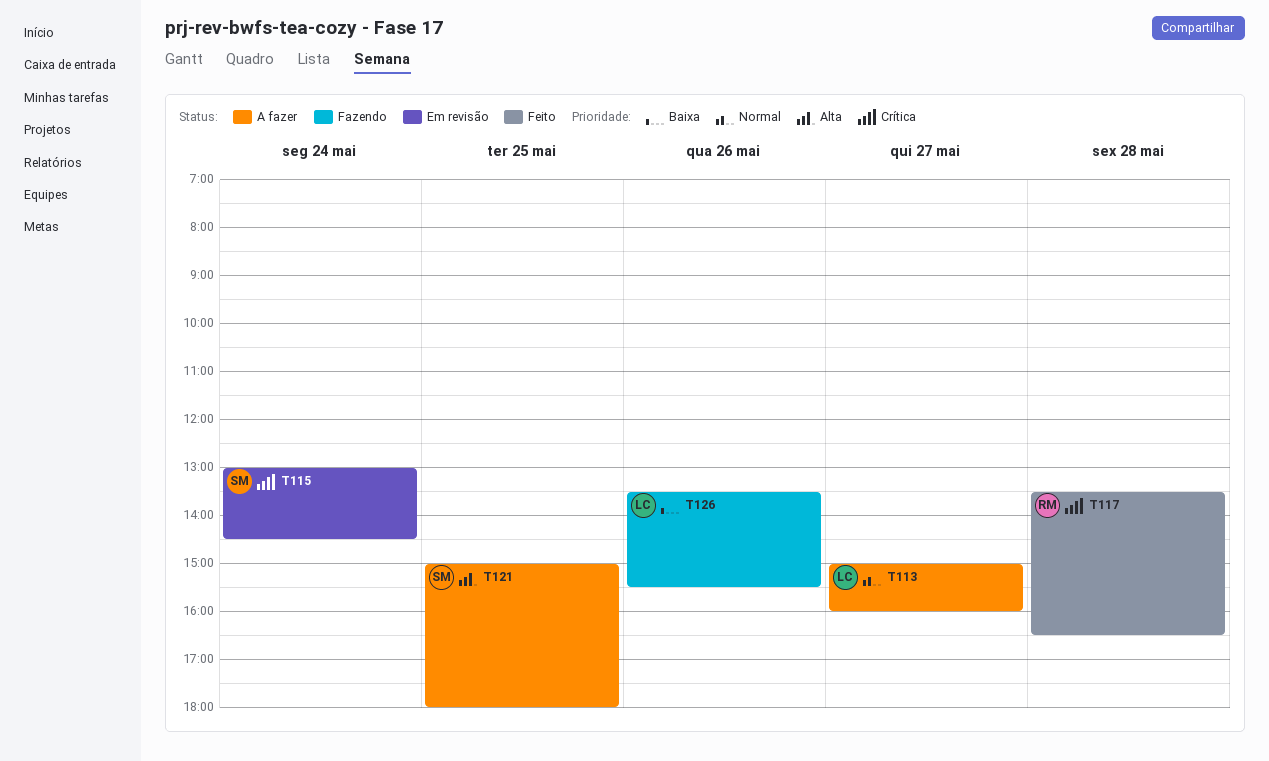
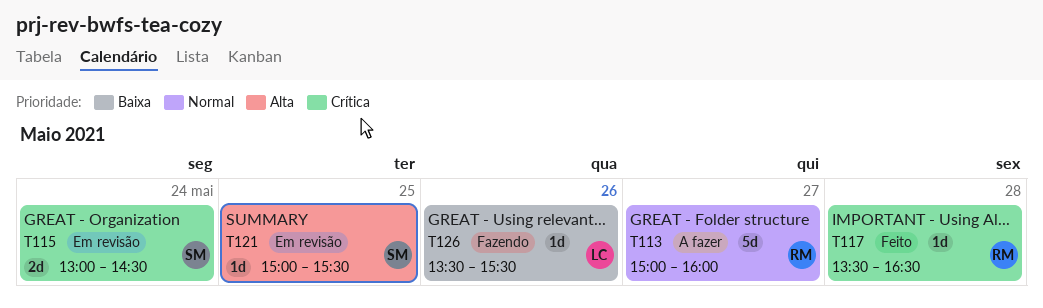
T113, owner: LC -> RM
T121, status: A fazer -> Em revisão
T121, ends: 18:00 -> 15:30

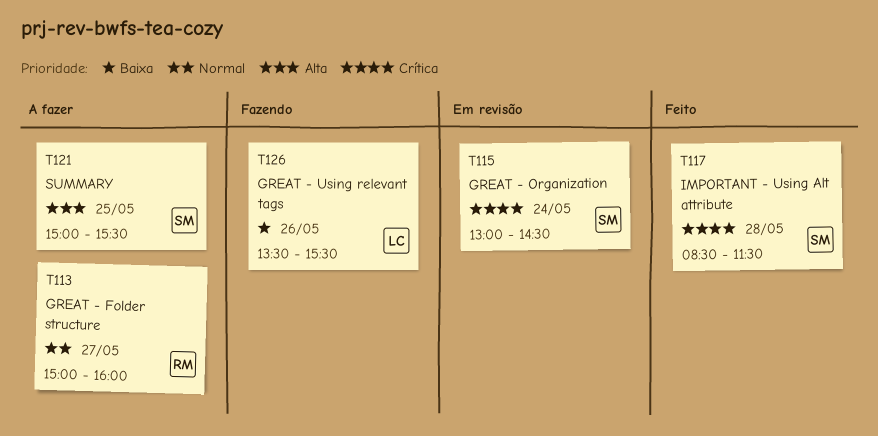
T117, owner: RM -> SM
T117, begins: 13:30 -> 08:30
T117, ends: 16:30 -> 11:30
T121, status: Em revisão -> A fazer

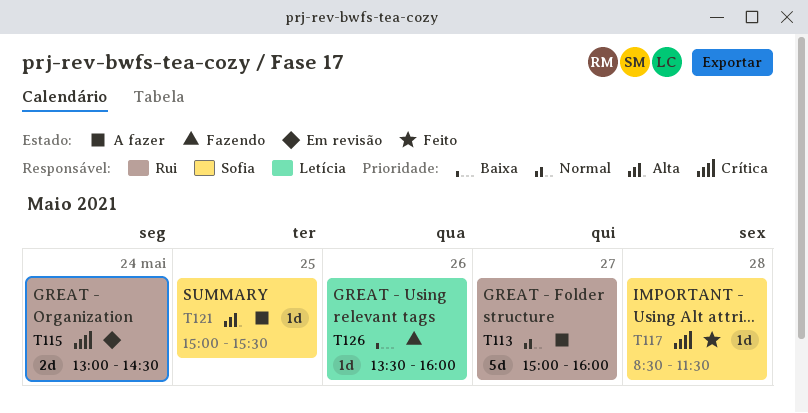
T115, owner: Sofia -> Rui
T126, ends: 15:30 -> 16:00

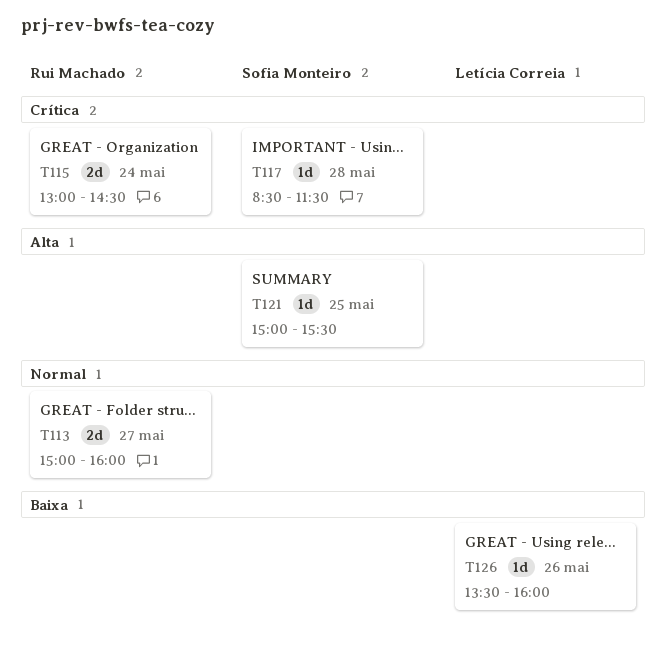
T113, estimate: 5d -> 2d

